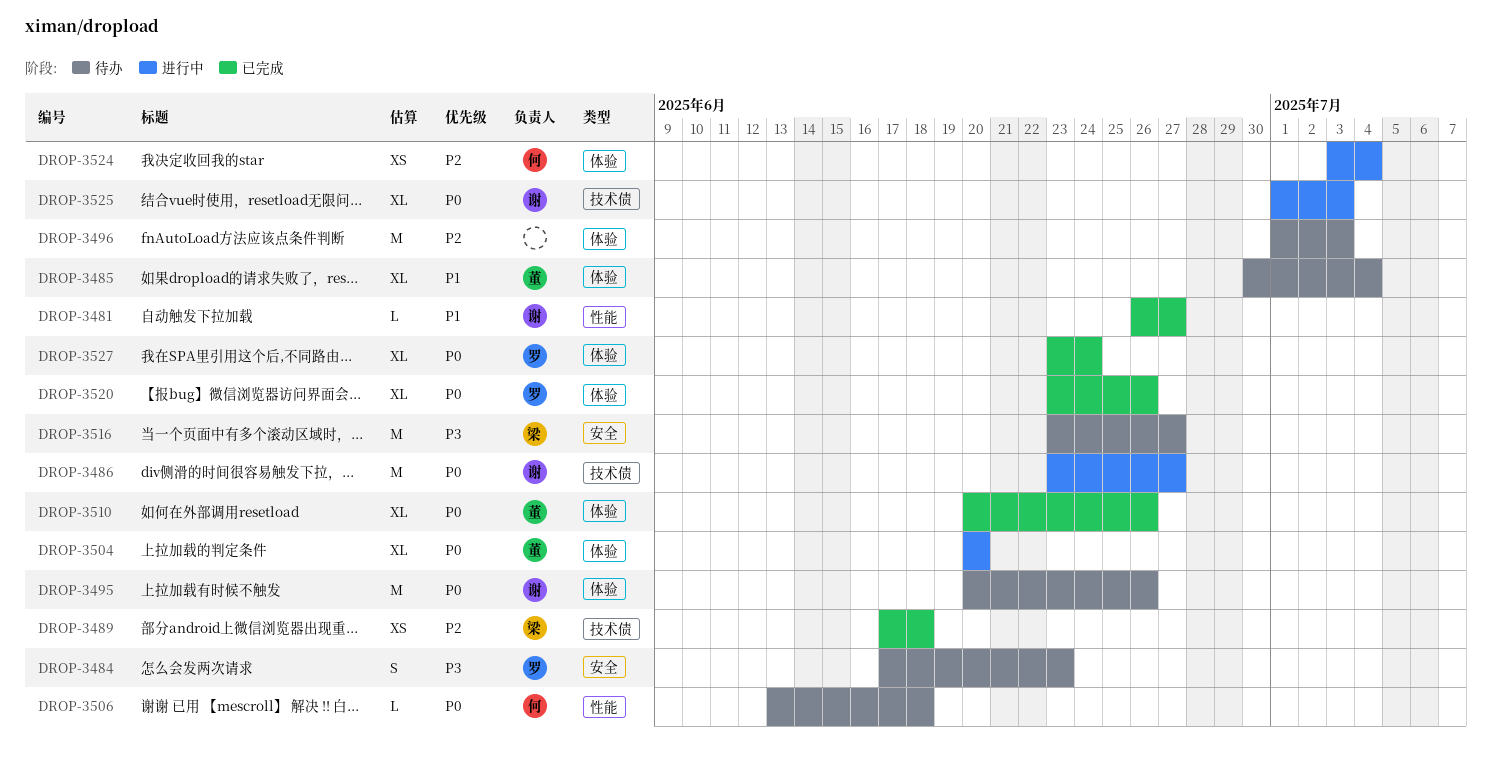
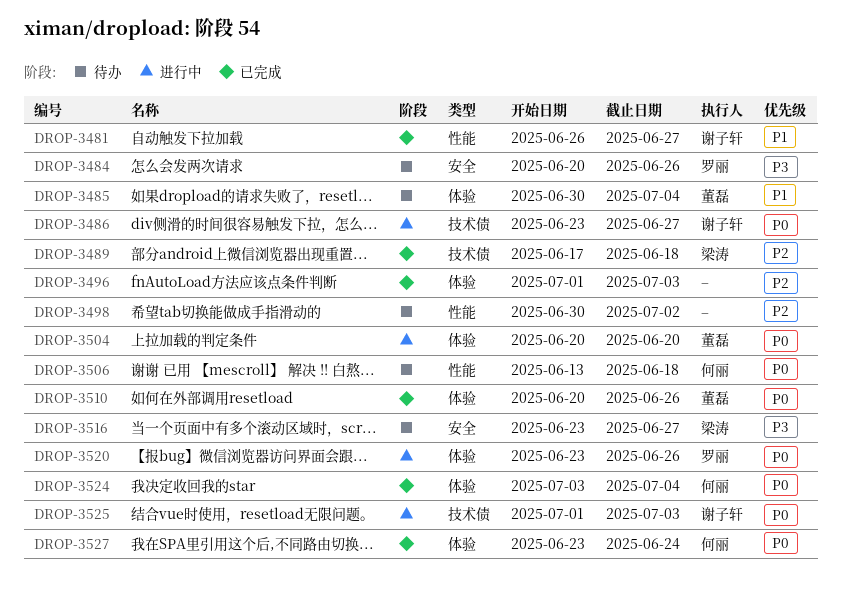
DROP-3484, start: Jun 17 -> Jun 20
DROP-3484, due: Jun 23 -> Jun 26
DROP-3495: present -> none
DROP-3496, status: 待办 -> 已完成
DROP-3498: none -> present
DROP-3520, status: 已完成 -> 进行中
DROP-3524, status: 进行中 -> 已完成
DROP-3524, priority: P2 -> P0
DROP-3527, owner: 罗丽 -> 何丽

